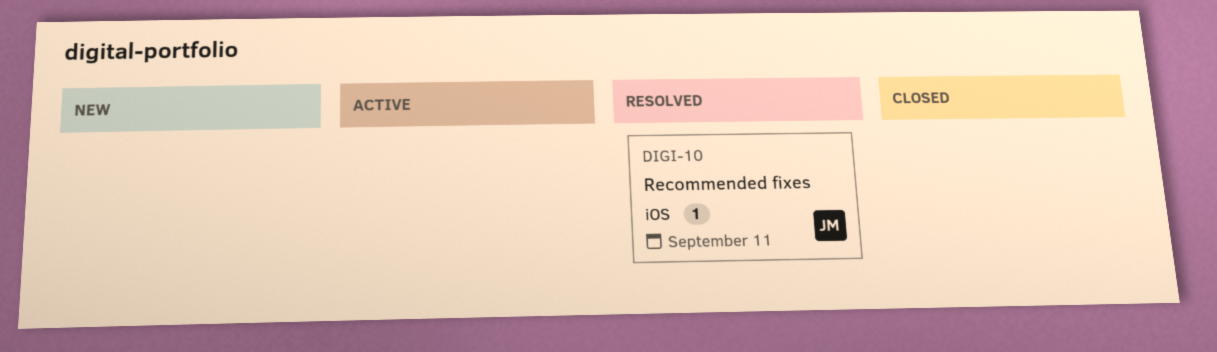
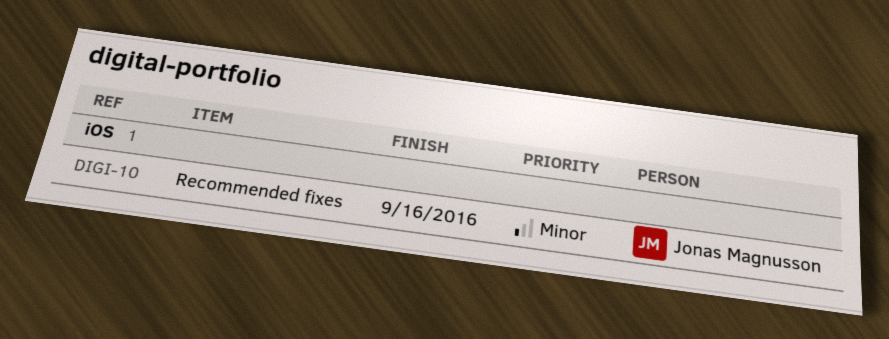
DIGI-10, due: Sep 11 -> Sep 16

